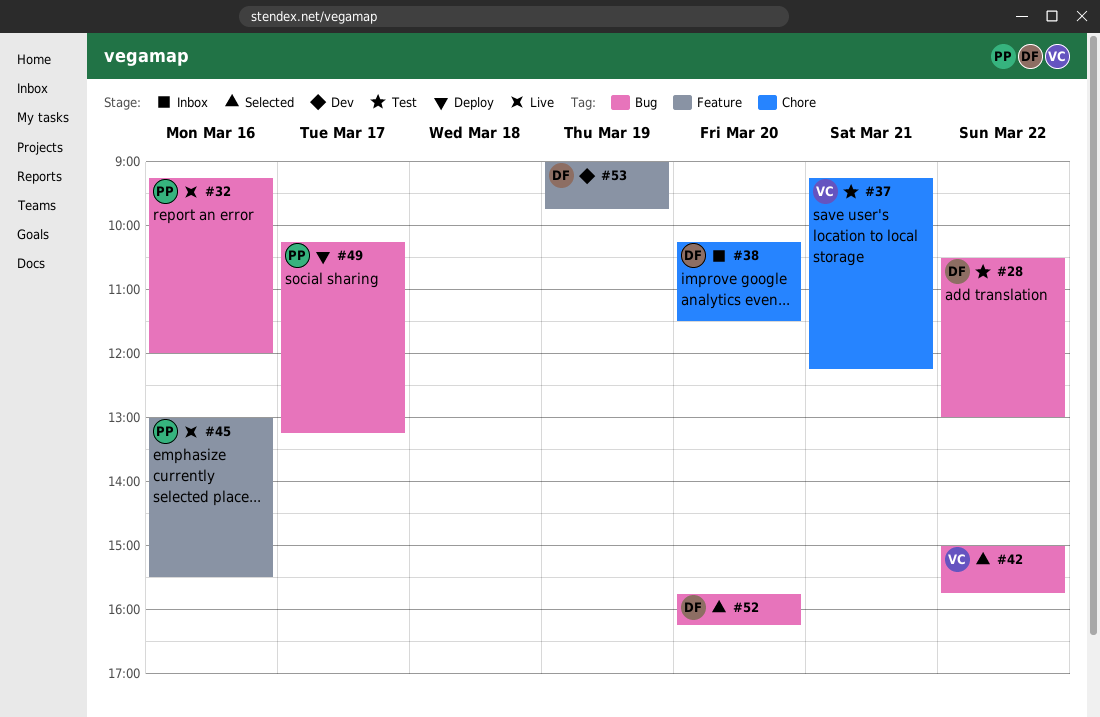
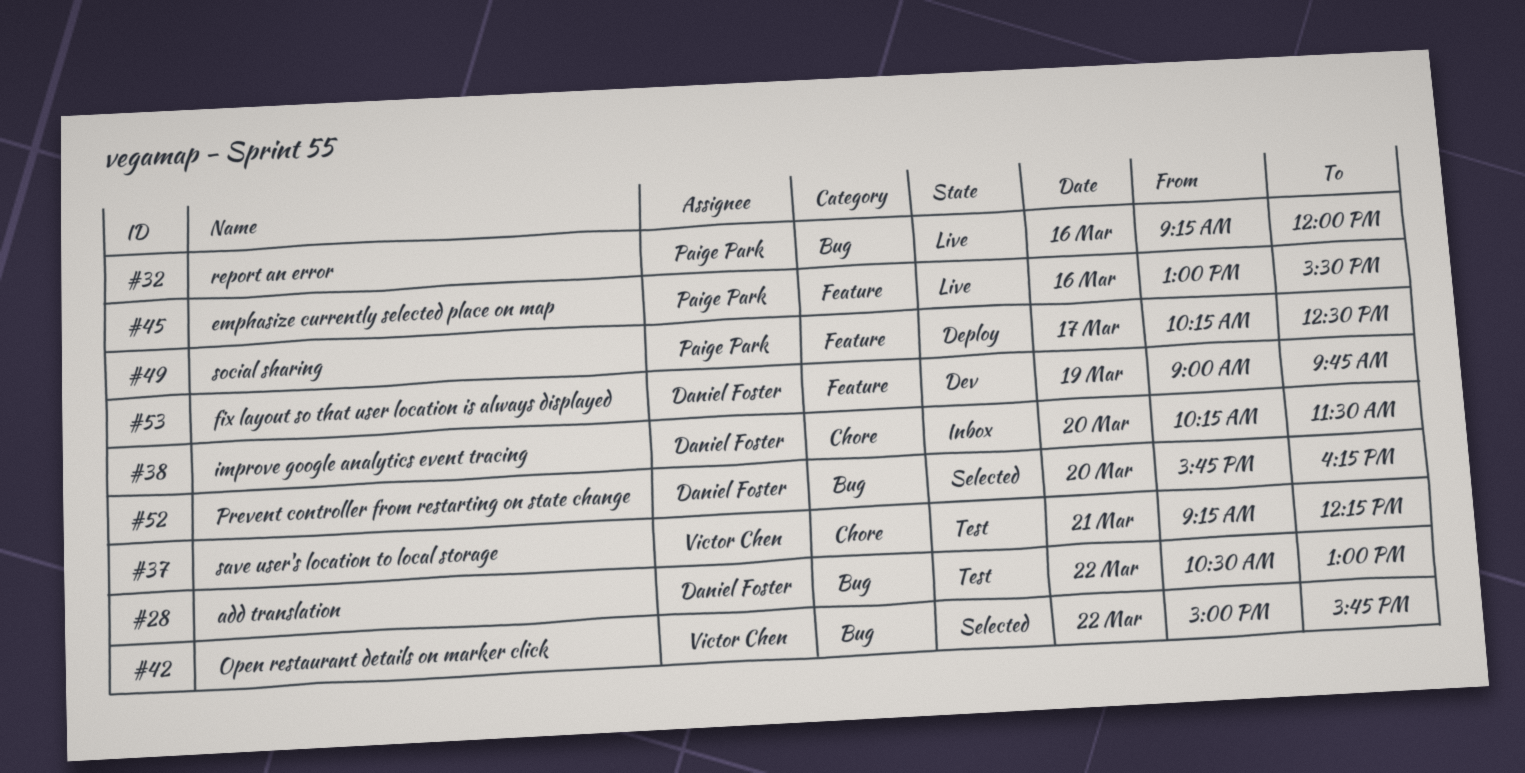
#49, label: Bug -> Feature
#49, ends: 13:15 -> 12:30

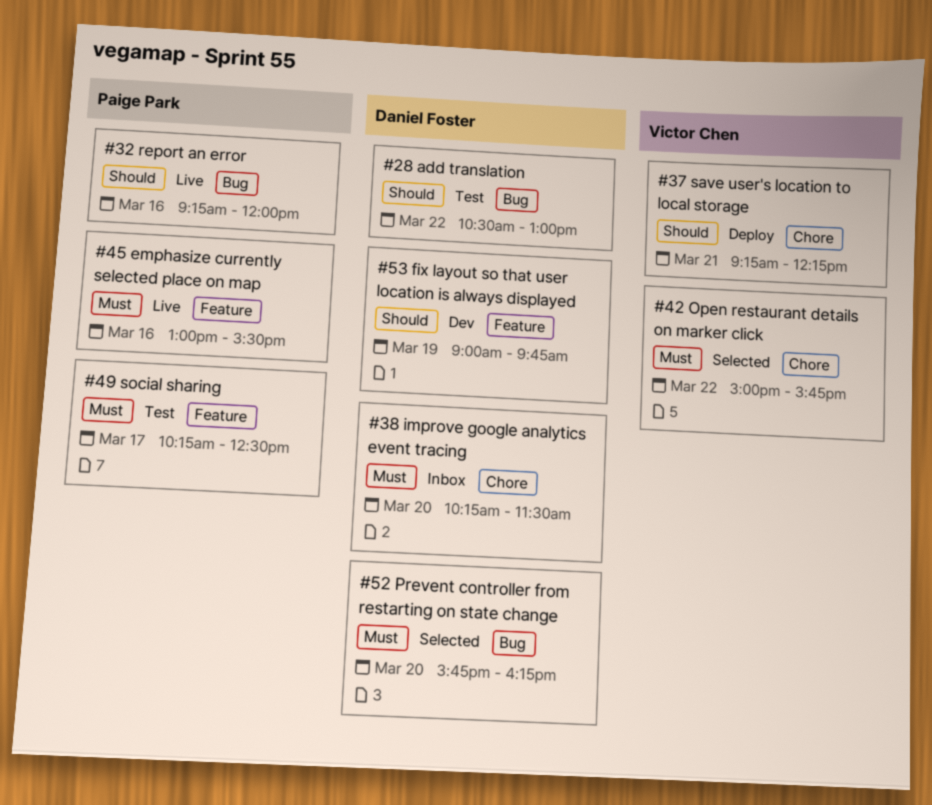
#37, status: Test -> Deploy
#42, label: Bug -> Chore
#49, status: Deploy -> Test

